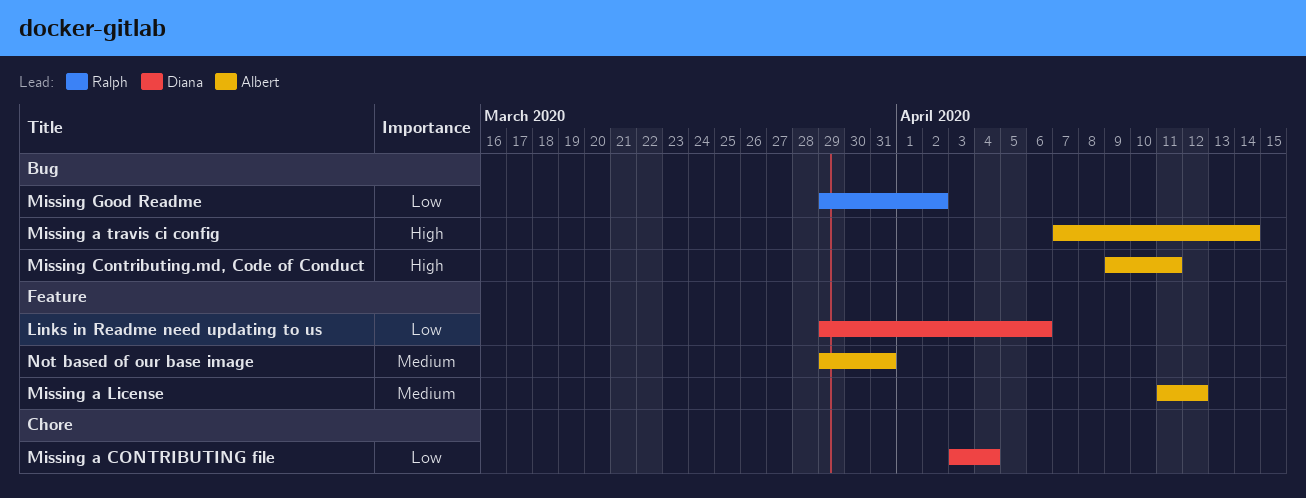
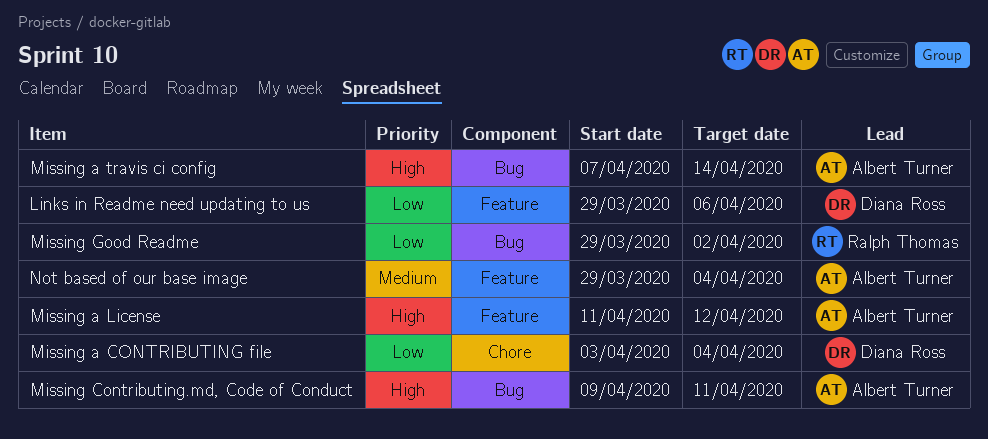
Missing a License, priority: Medium -> High
Not based of our base image, due: Mar 31 -> Apr 4

